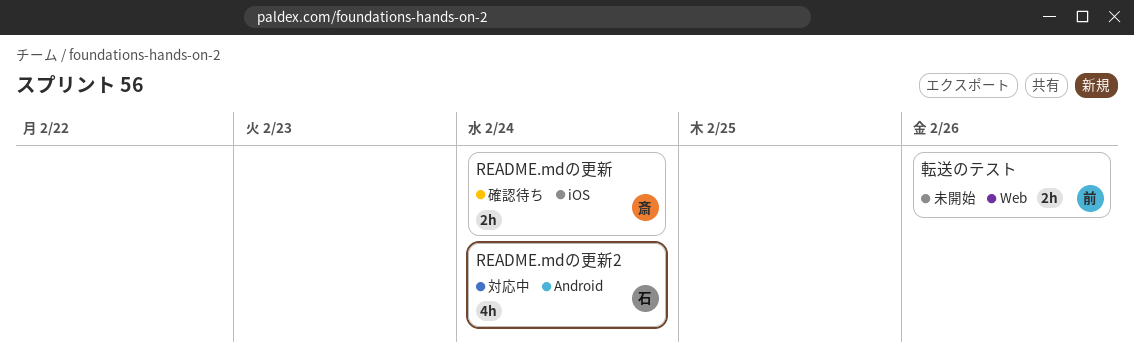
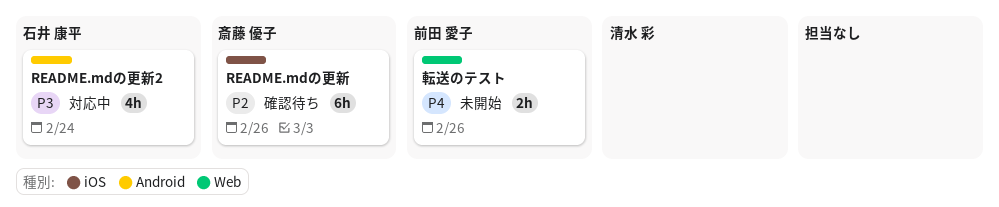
README.mdの更新, estimate: 2h -> 6h
README.mdの更新, due: Feb 24 -> Feb 26

